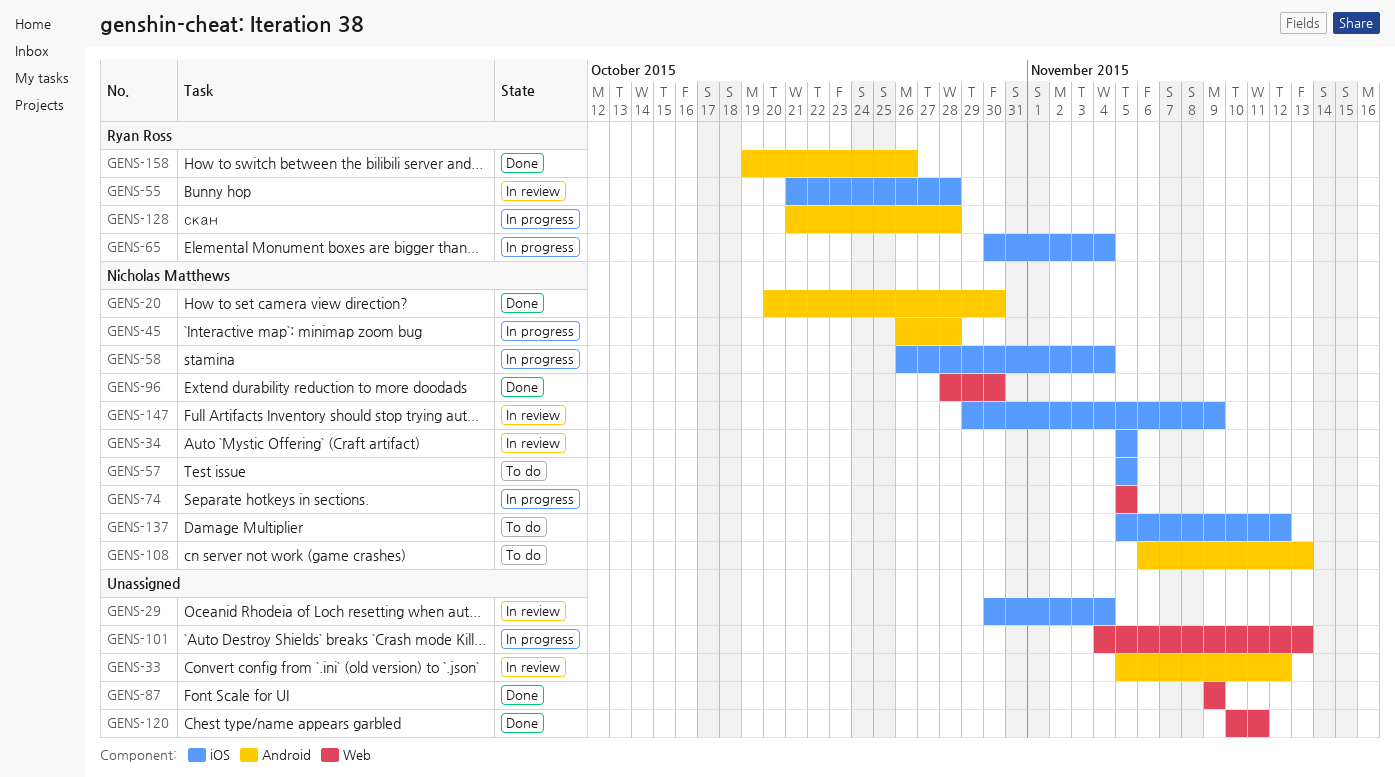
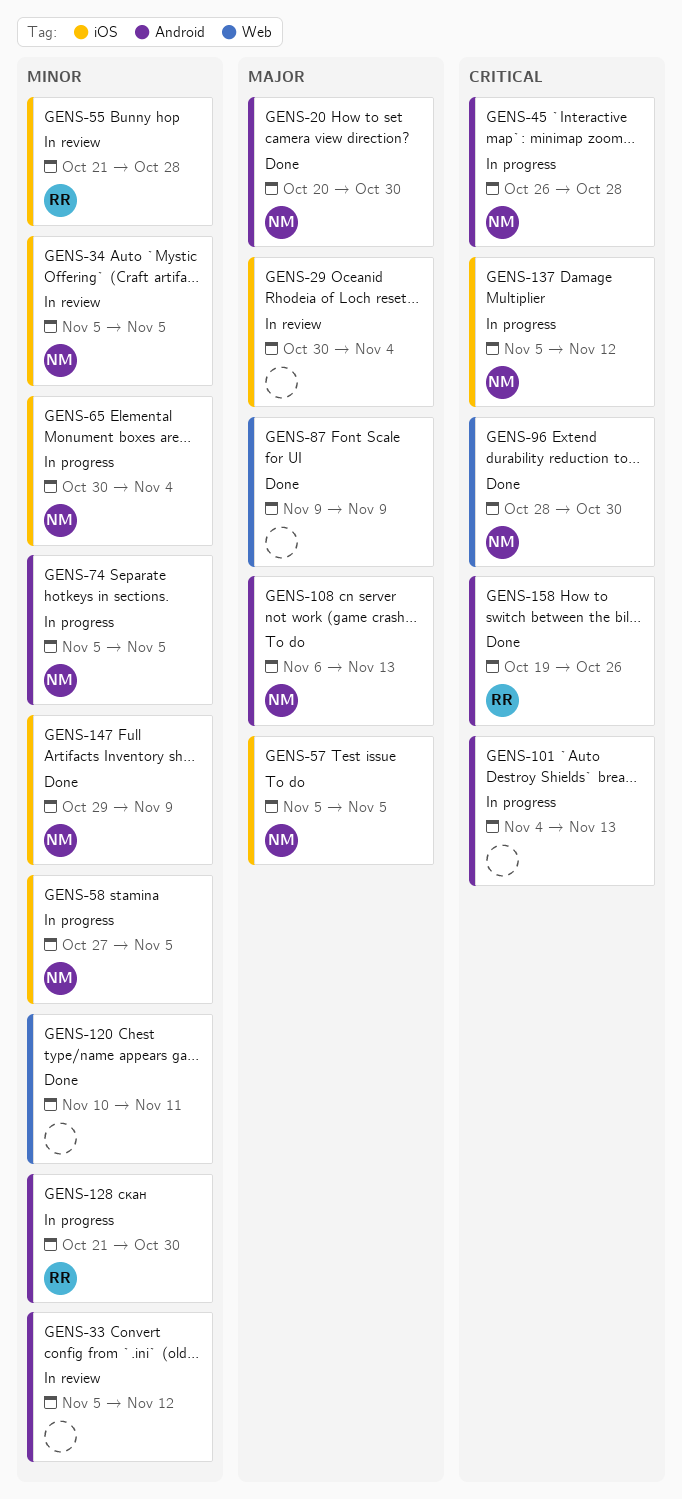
GENS-58, start: Oct 26 -> Oct 27
GENS-58, due: Nov 4 -> Nov 5
GENS-65, owner: Ryan Ross -> Nicholas Matthews
GENS-74, label: Web -> Android
GENS-101, label: Web -> Android
GENS-128, due: Oct 28 -> Oct 30
GENS-137, status: To do -> In progress
GENS-147, status: In review -> Done

